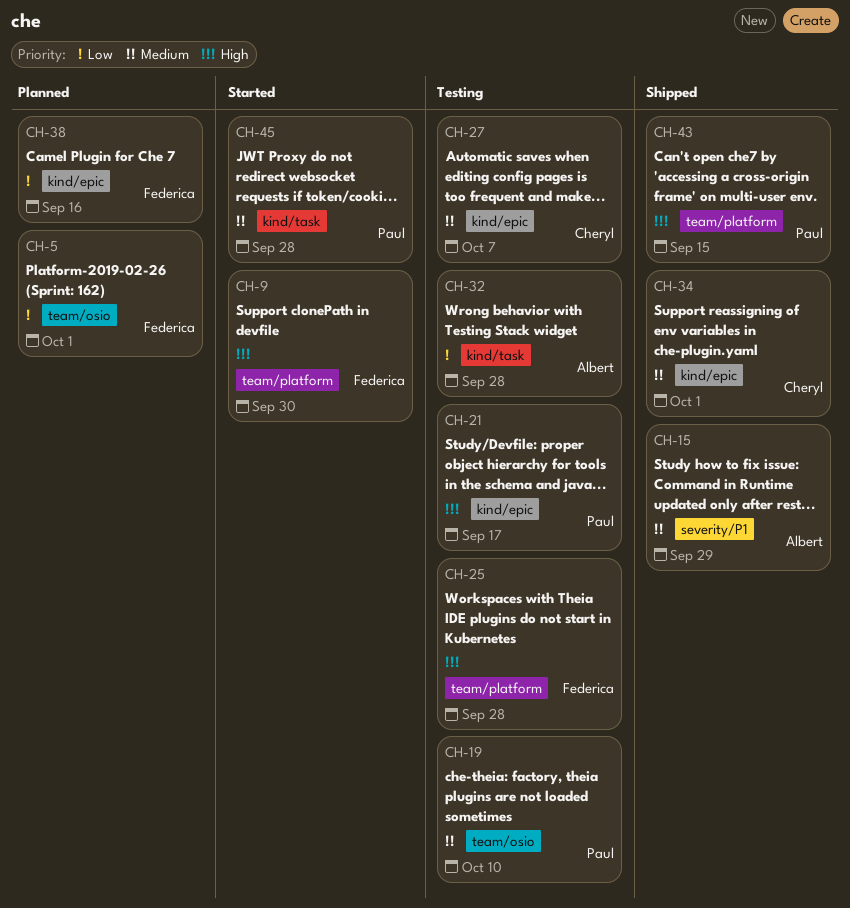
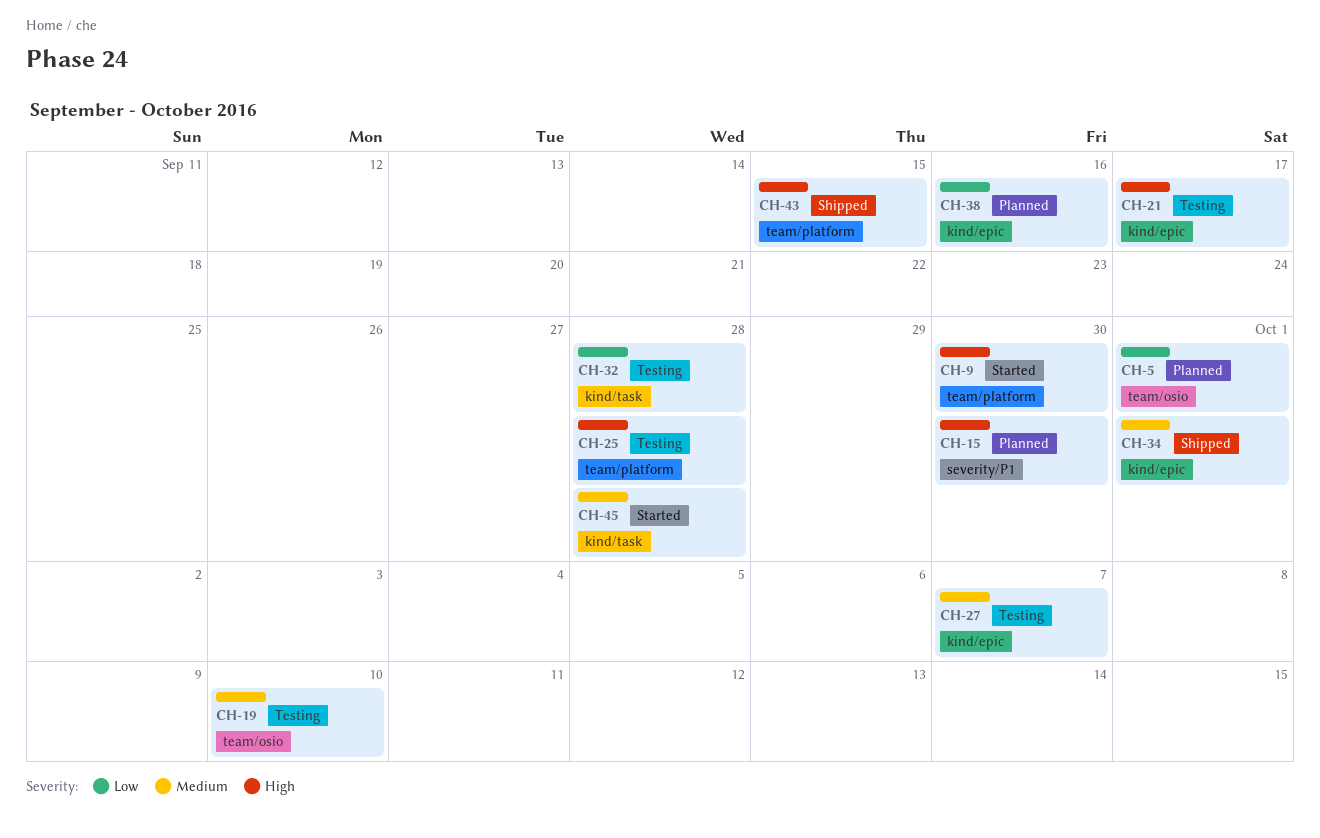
CH-15, status: Shipped -> Planned
CH-15, priority: Medium -> High
CH-15, due: Sep 29 -> Sep 30

